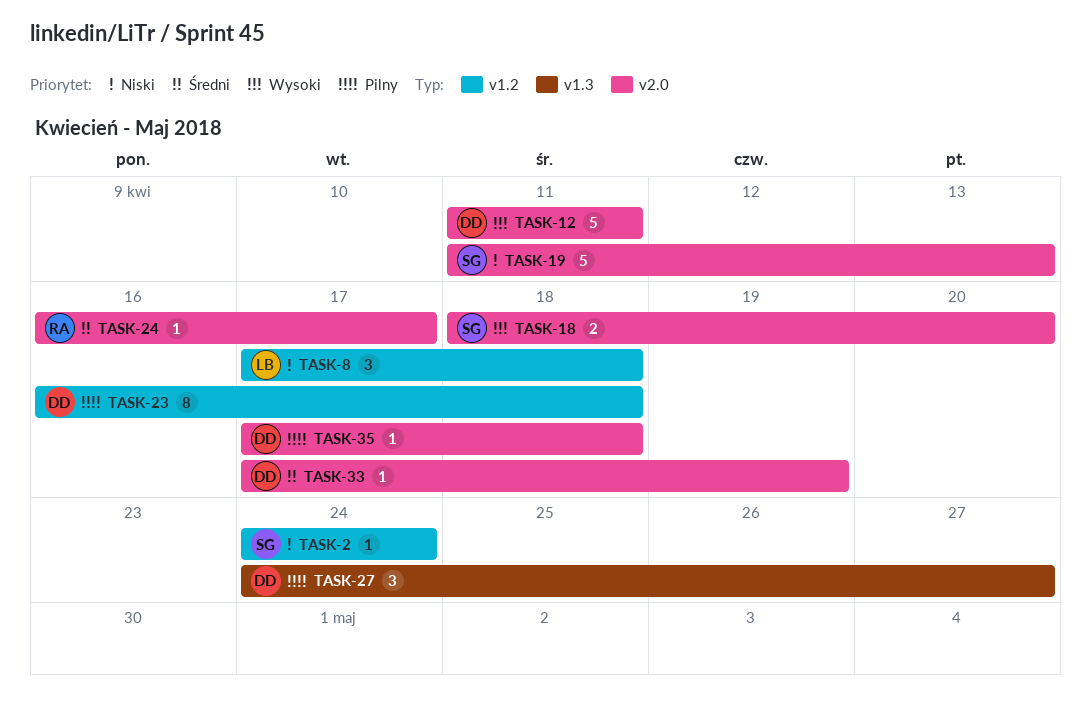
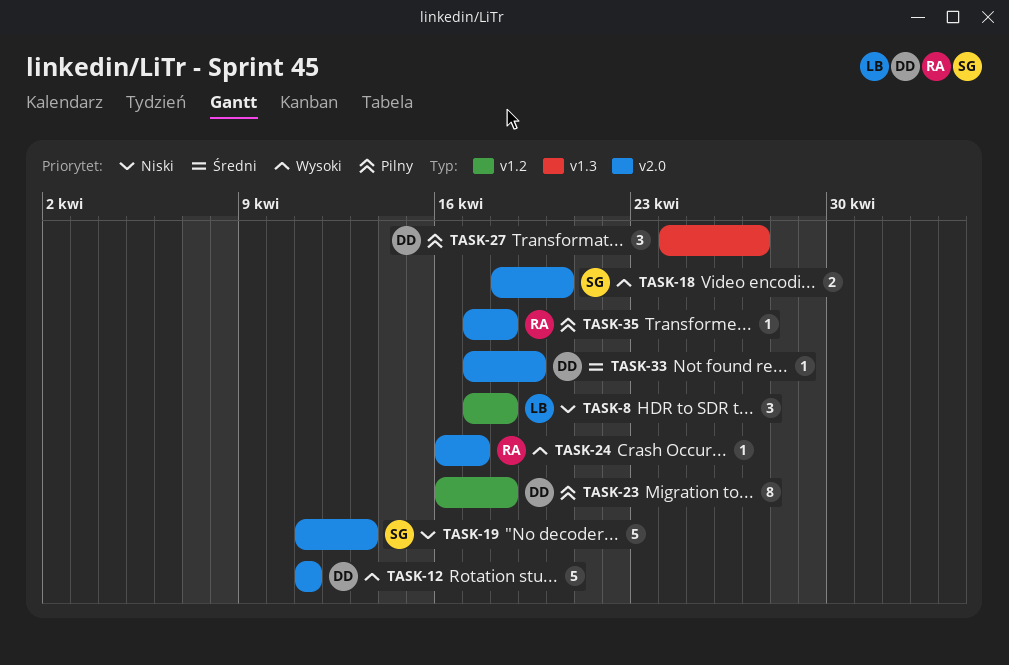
TASK-2: present -> none
TASK-24, priority: Średni -> Wysoki
TASK-35, owner: DD -> RA

